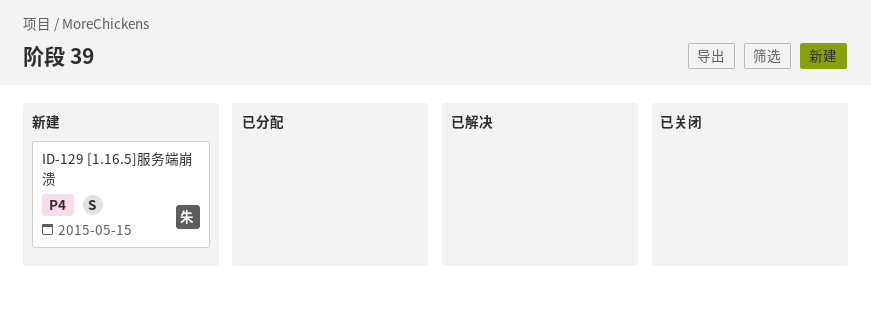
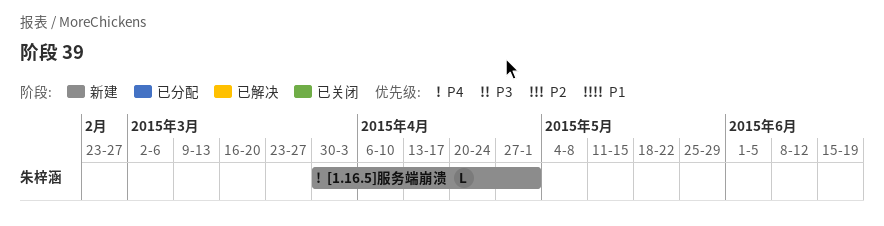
[1.16.5]服务端崩溃, estimate: S -> L
[1.16.5]服务端崩溃, due: May 15 -> May 1

